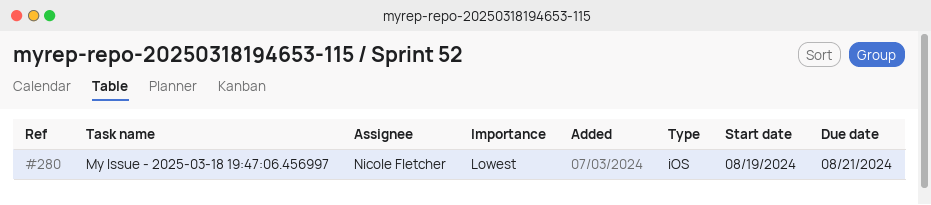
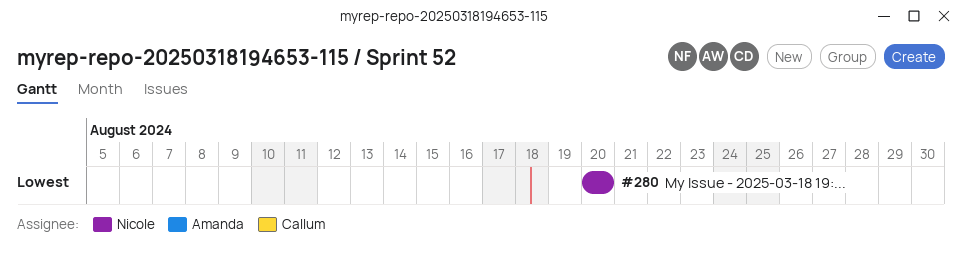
#280, start: Aug 19 -> Aug 20
#280, due: Aug 21 -> Aug 20

